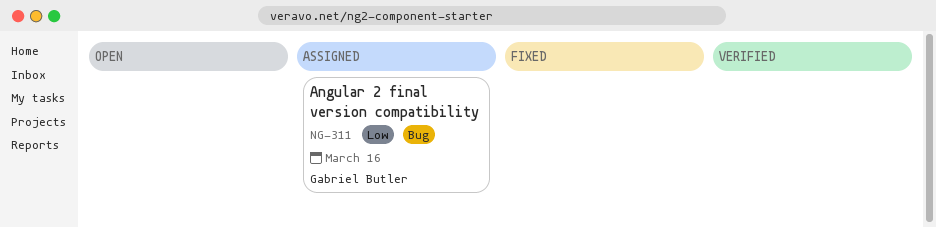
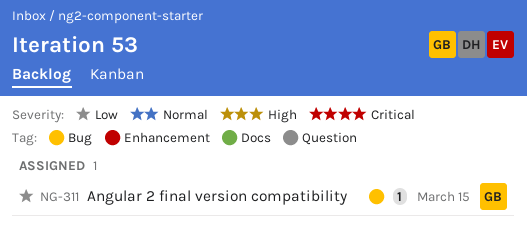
NG-311, due: Mar 16 -> Mar 15

